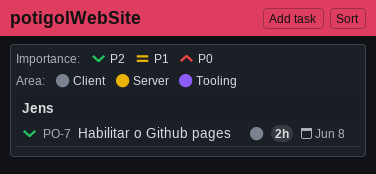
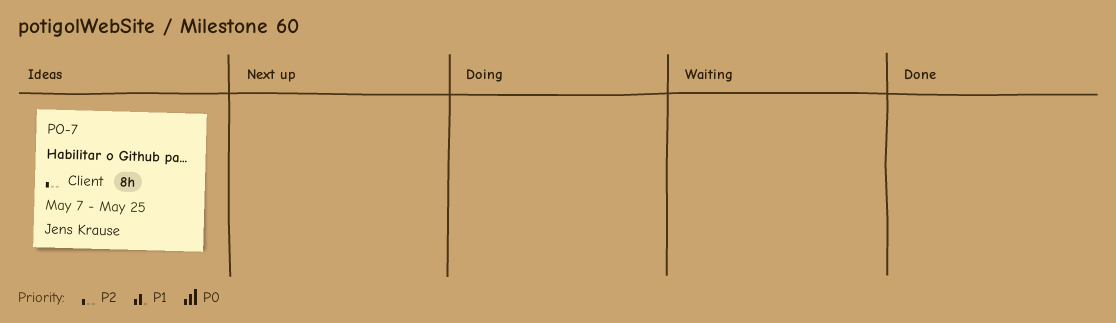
PO-7, estimate: 2h -> 8h
PO-7, due: Jun 8 -> May 25

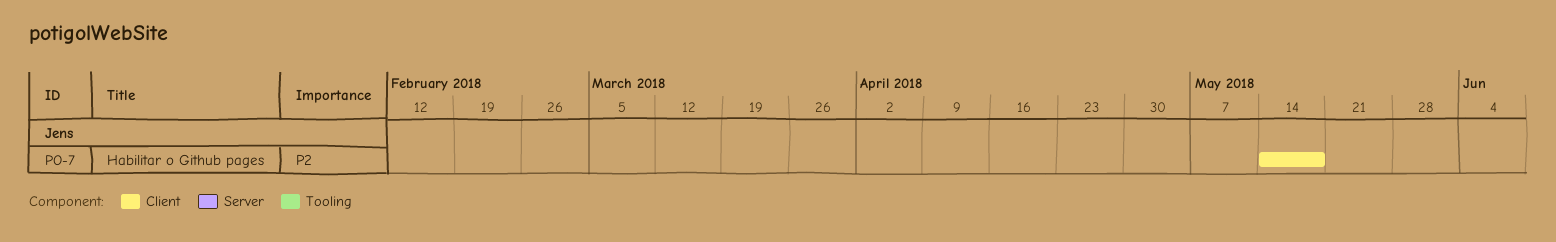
PO-7, start: May 7 -> May 14
PO-7, due: May 25 -> May 18

